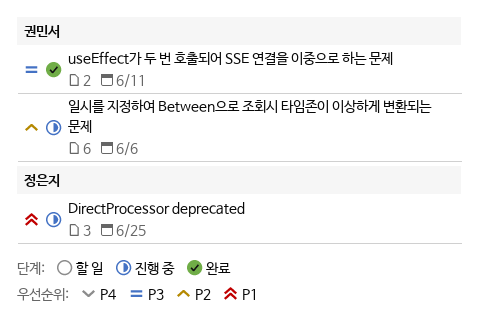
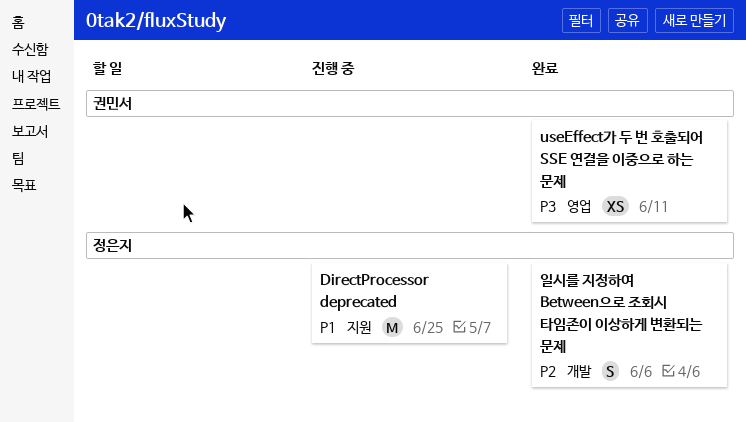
일시를 지정하여 Between으로 조회시 타임존이 이상하게 변환되는 문제, status: 진행 중 -> 완료
일시를 지정하여 Between으로 조회시 타임존이 이상하게 변환되는 문제, owner: 권민서 -> 정은지

